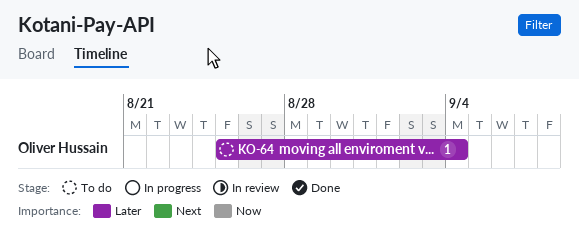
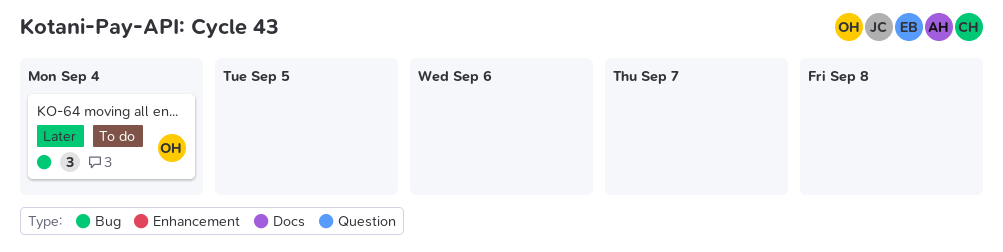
KO-64, estimate: 1 -> 3

